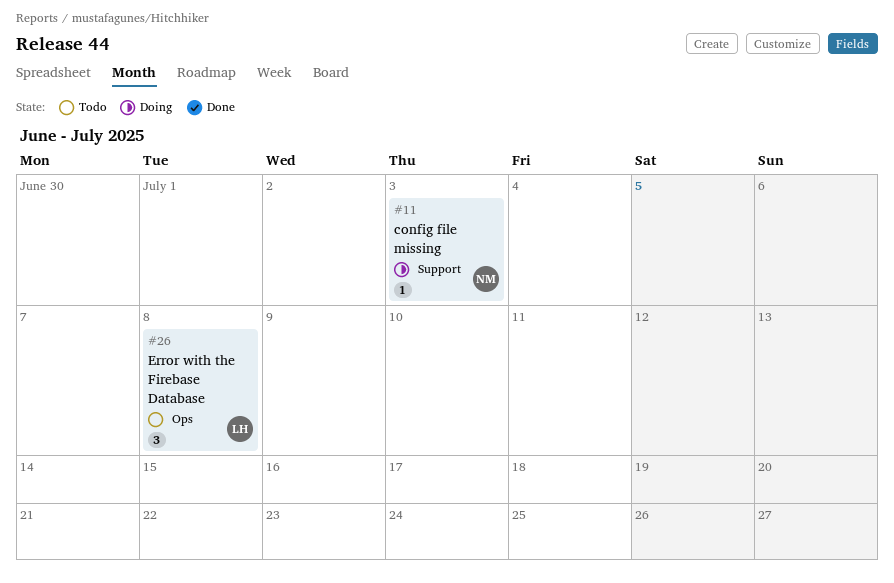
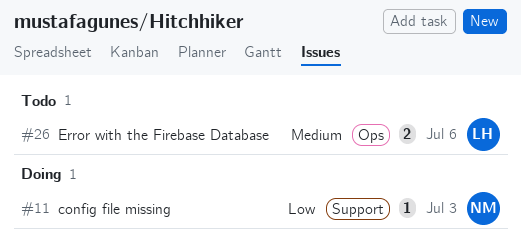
#26, estimate: 3 -> 2
#26, due: Jul 8 -> Jul 6

